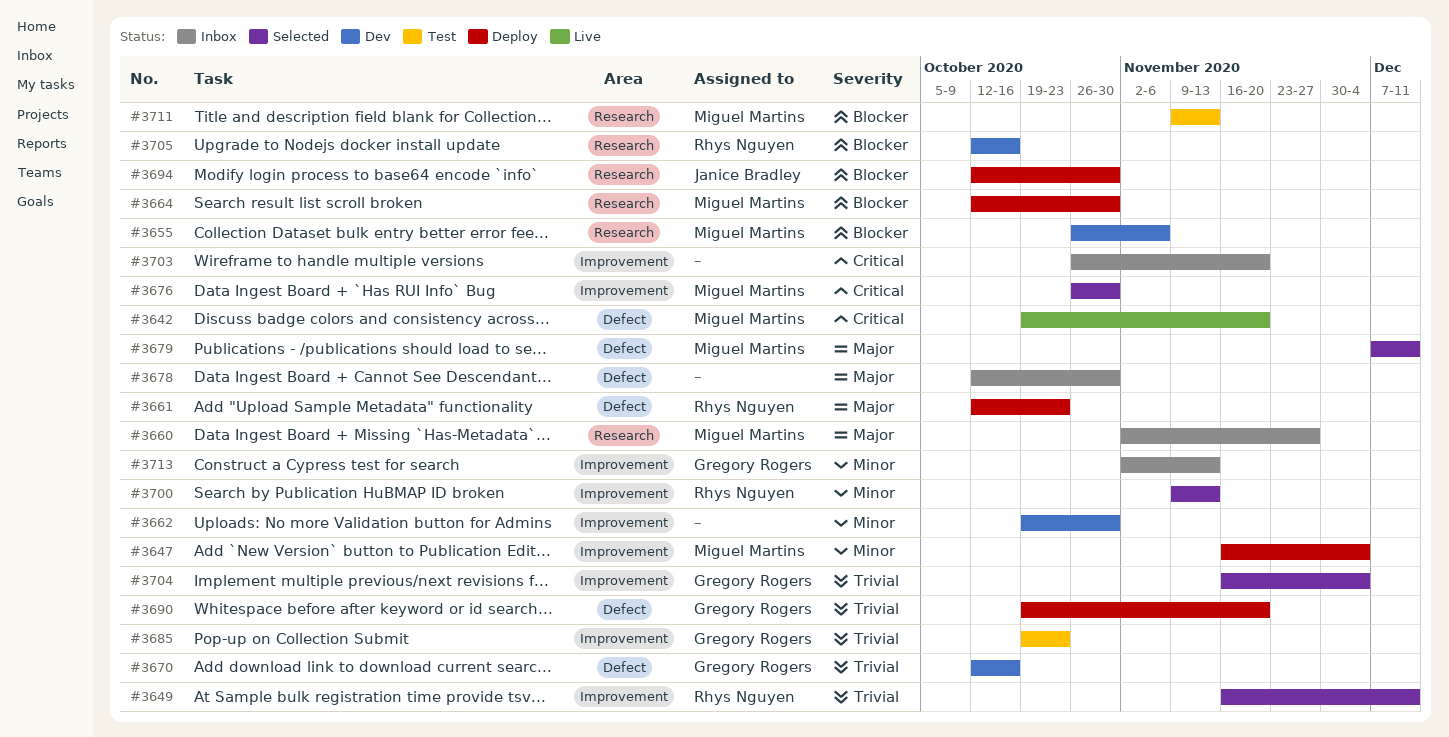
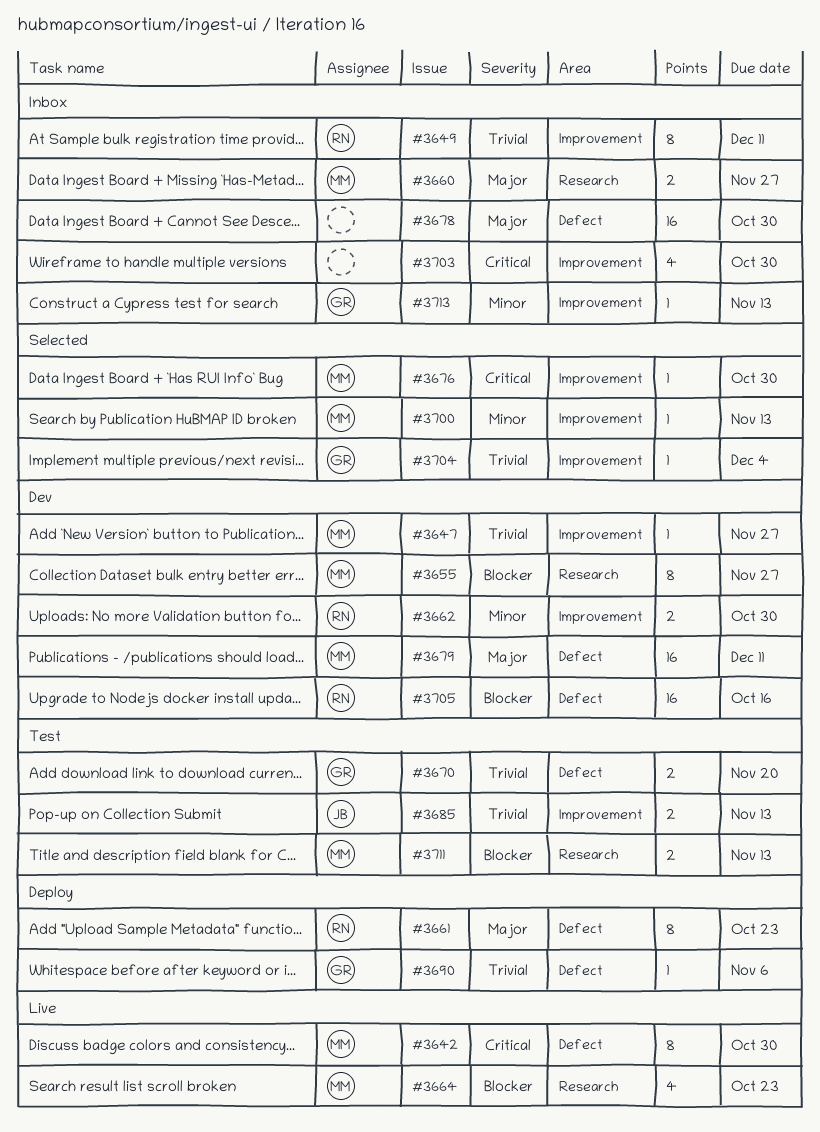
#3642, due: Nov 20 -> Oct 30
#3647, status: Deploy -> Dev
#3647, priority: Minor -> Trivial
#3647, due: Dec 4 -> Nov 27
#3649, status: Selected -> Inbox
#3655, due: Nov 6 -> Nov 27
#3662, owner: none -> Rhys Nguyen
#3664, status: Deploy -> Live
#3664, due: Oct 30 -> Oct 23
#3670, status: Dev -> Test
#3670, due: Oct 16 -> Nov 20
#3679, status: Selected -> Dev
#3685, owner: Gregory Rogers -> Janice Bradley
#3685, due: Oct 23 -> Nov 13
#3690, due: Nov 20 -> Nov 6
#3694: present -> none
#3700, owner: Rhys Nguyen -> Miguel Martins
#3703, due: Nov 20 -> Oct 30
#3705, label: Research -> Defect

